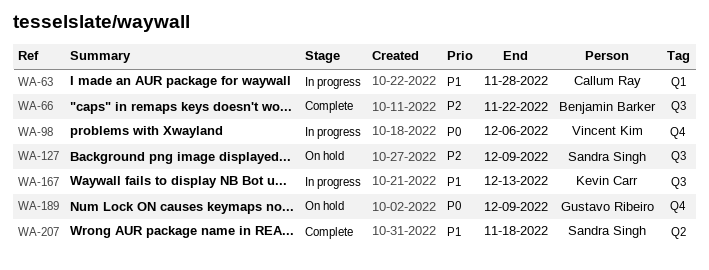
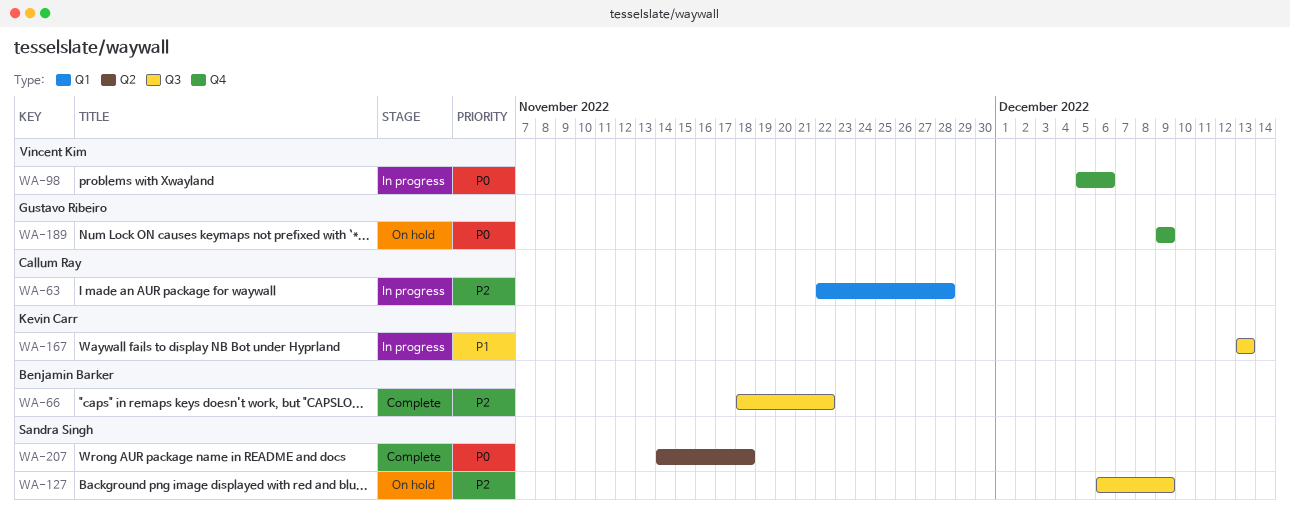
WA-63, priority: P1 -> P2
WA-207, priority: P1 -> P0

